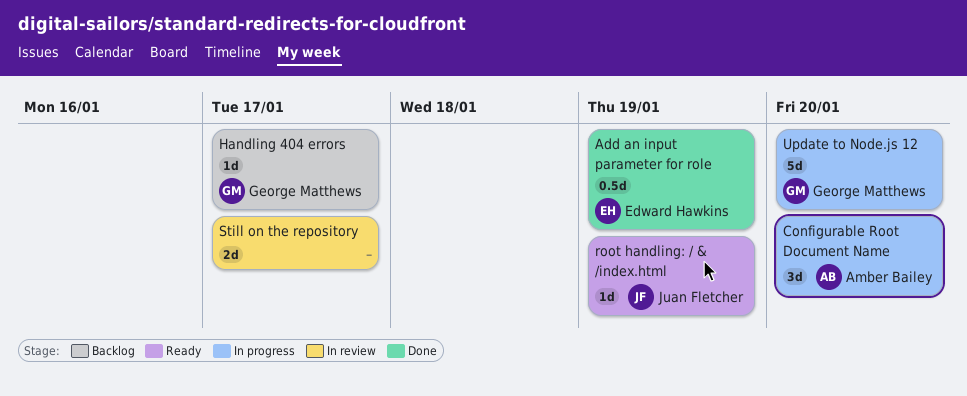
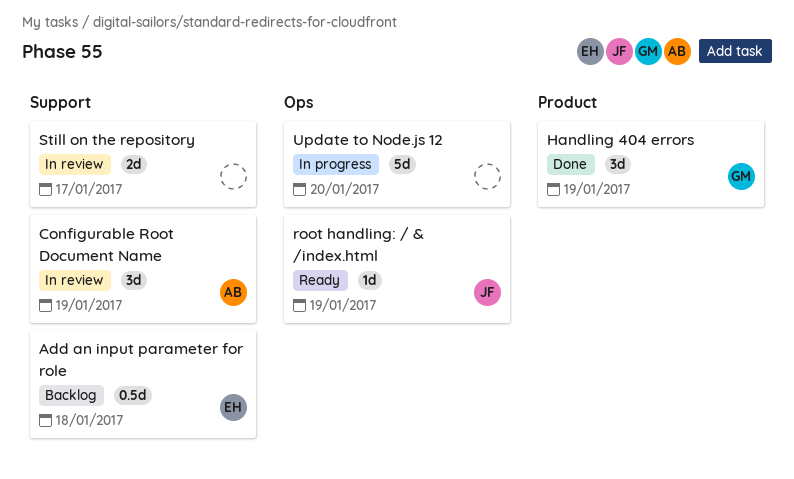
Add an input parameter for role, status: Done -> Backlog
Add an input parameter for role, due: Jan 19 -> Jan 18
Configurable Root Document Name, status: In progress -> In review
Configurable Root Document Name, due: Jan 20 -> Jan 19
Handling 404 errors, status: Backlog -> Done
Handling 404 errors, estimate: 1d -> 3d
Handling 404 errors, due: Jan 17 -> Jan 19
Update to Node.js 12, owner: George Matthews -> none

